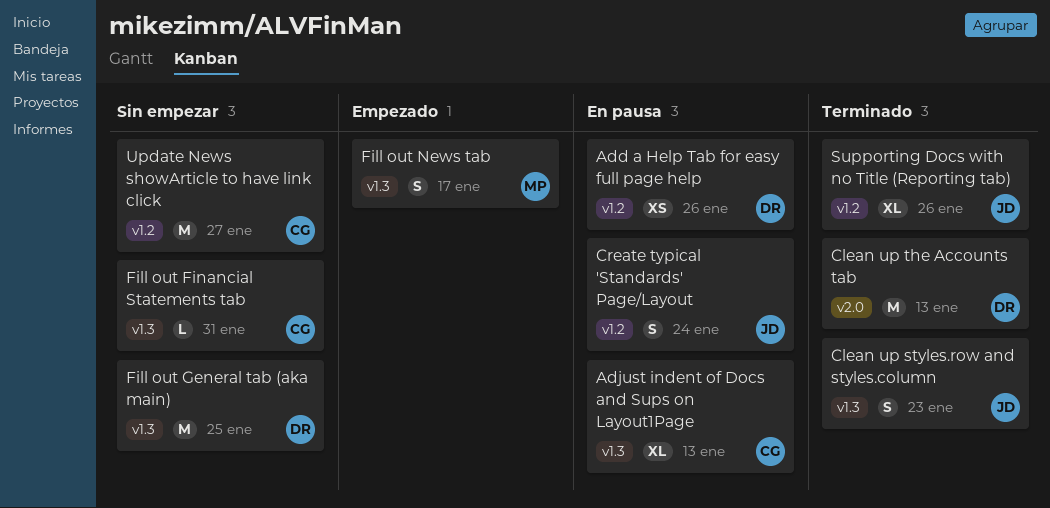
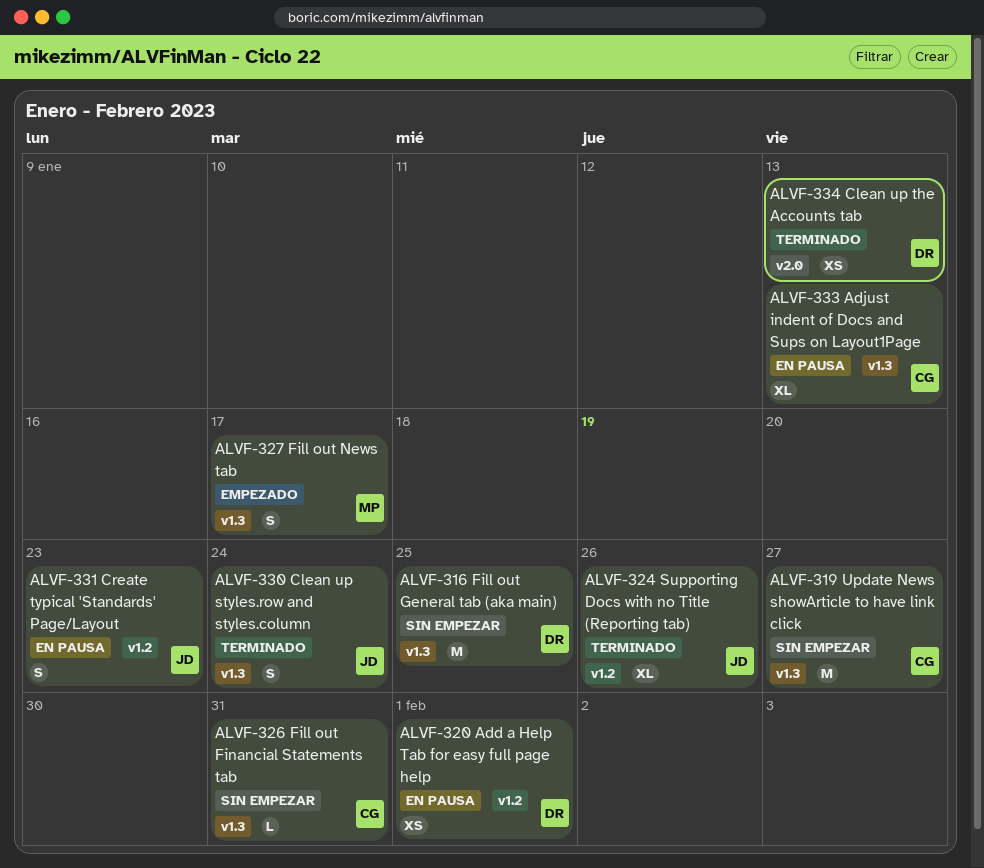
Add a Help Tab for easy full page help, due: Jan 26 -> Feb 1
Clean up styles.row and styles.column, due: Jan 23 -> Jan 24
Clean up the Accounts tab, estimate: M -> XS
Create typical 'Standards' Page/Layout, due: Jan 24 -> Jan 23
Update News showArticle to have link click, label: v1.2 -> v1.3

